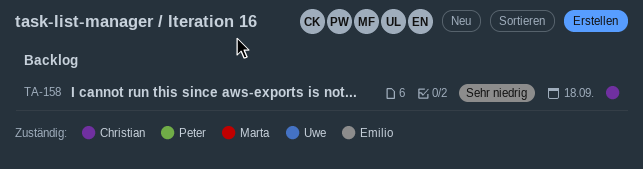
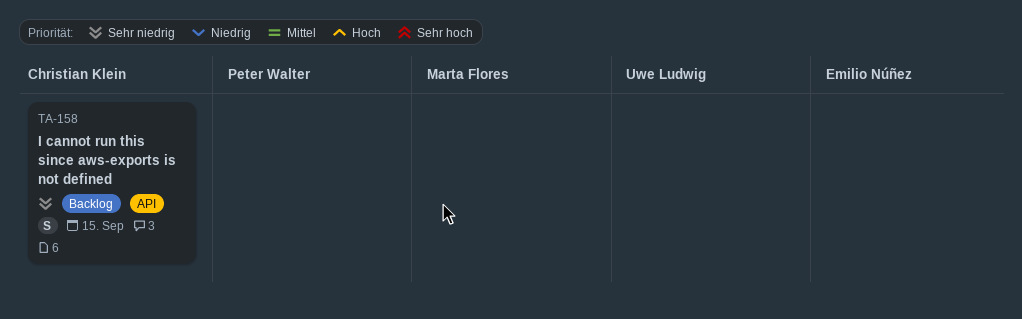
TA-158, due: Sep 18 -> Sep 15

